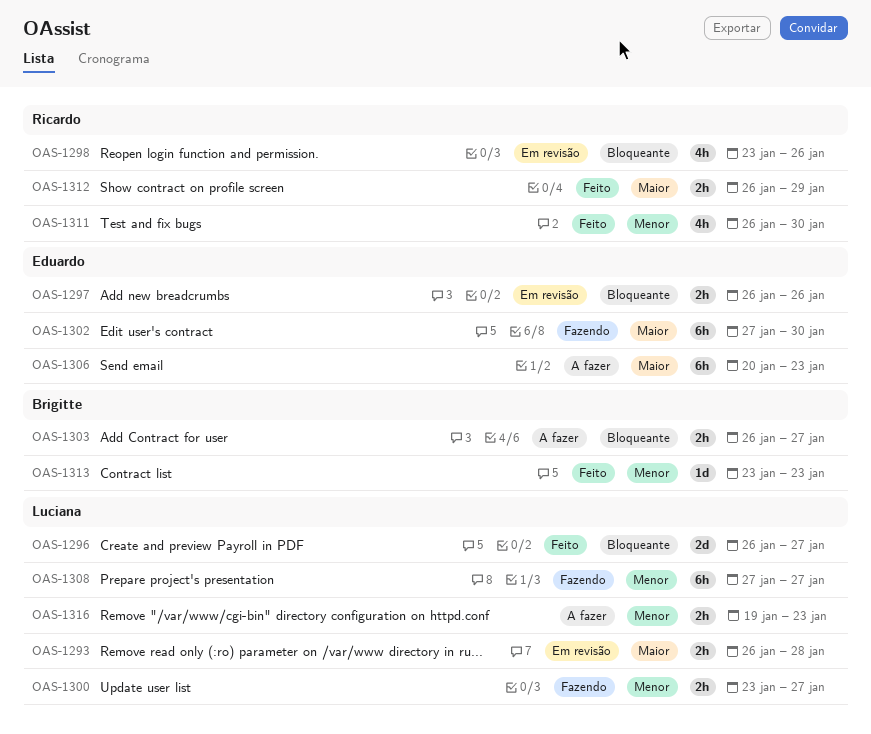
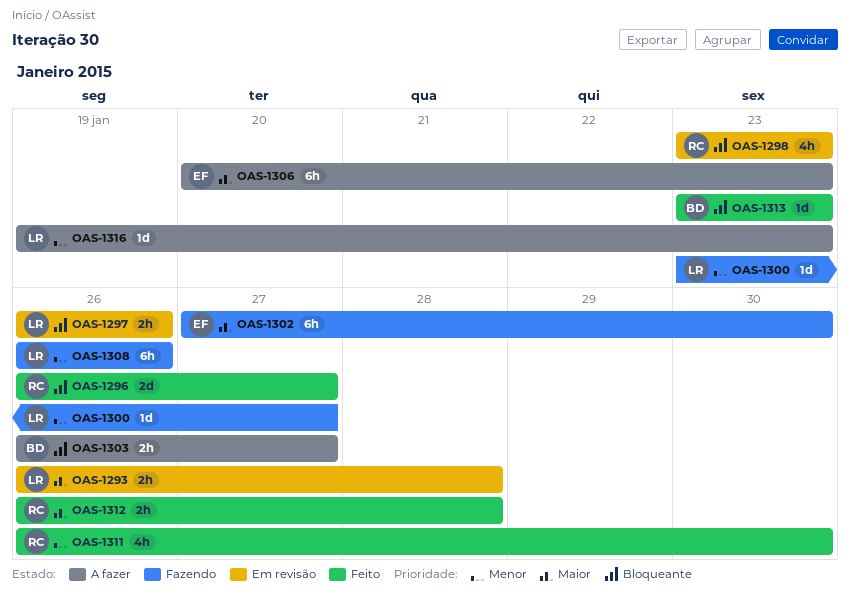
OAS-1296, owner: Luciana -> Ricardo
OAS-1297, owner: Eduardo -> Luciana
OAS-1298, due: Jan 26 -> Jan 23
OAS-1300, estimate: 2h -> 1d
OAS-1308, start: Jan 27 -> Jan 26
OAS-1308, due: Jan 27 -> Jan 26
OAS-1312, due: Jan 29 -> Jan 28
OAS-1313, priority: Menor -> Bloqueante
OAS-1316, estimate: 2h -> 1d

